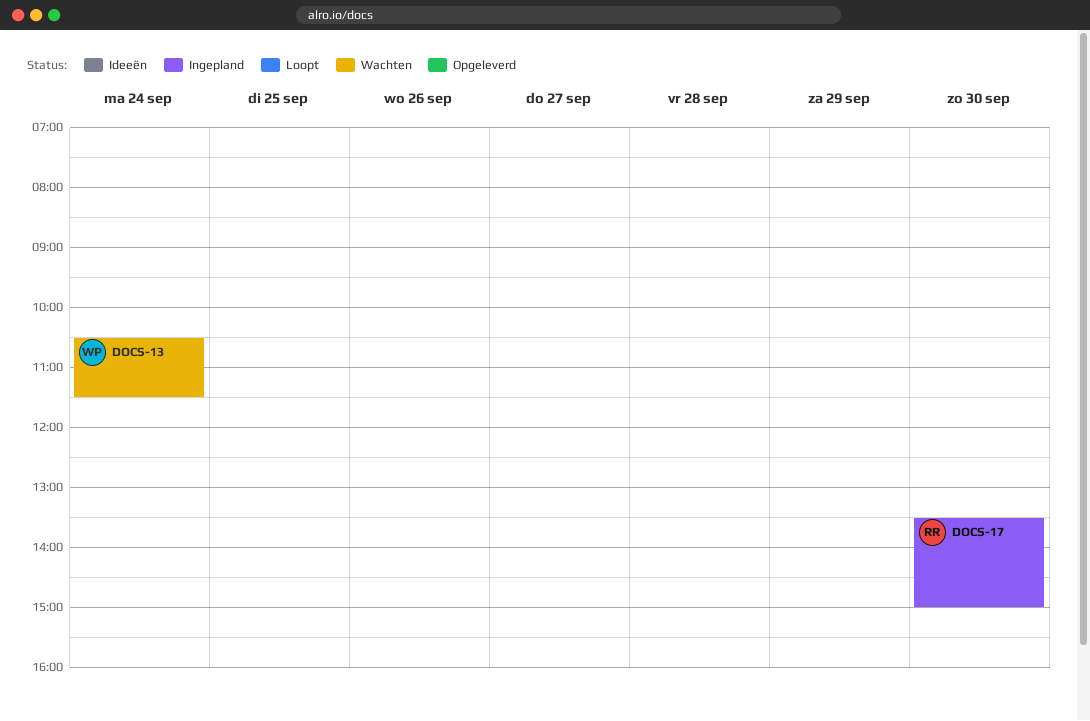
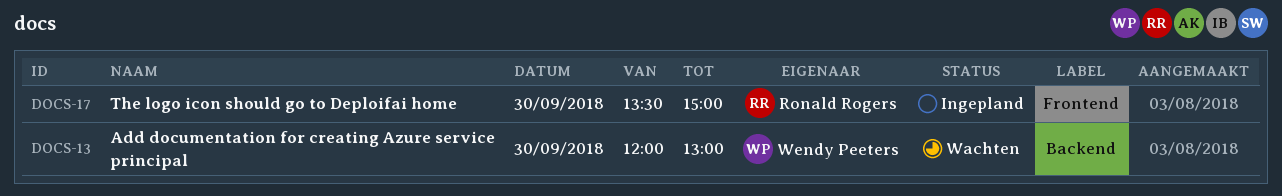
DOCS-13, day: Sep 24 -> Sep 30
DOCS-13, begins: 10:30 -> 12:00
DOCS-13, ends: 11:30 -> 13:00

